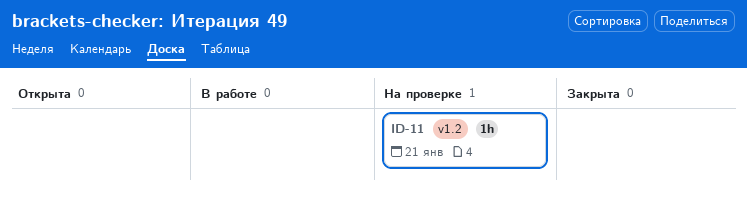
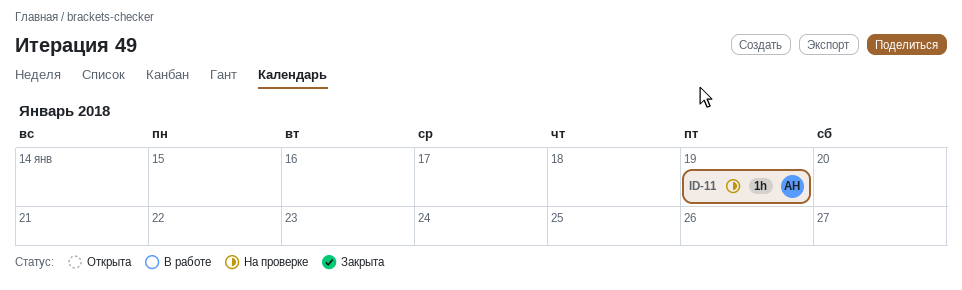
ID-11, due: Jan 21 -> Jan 19

